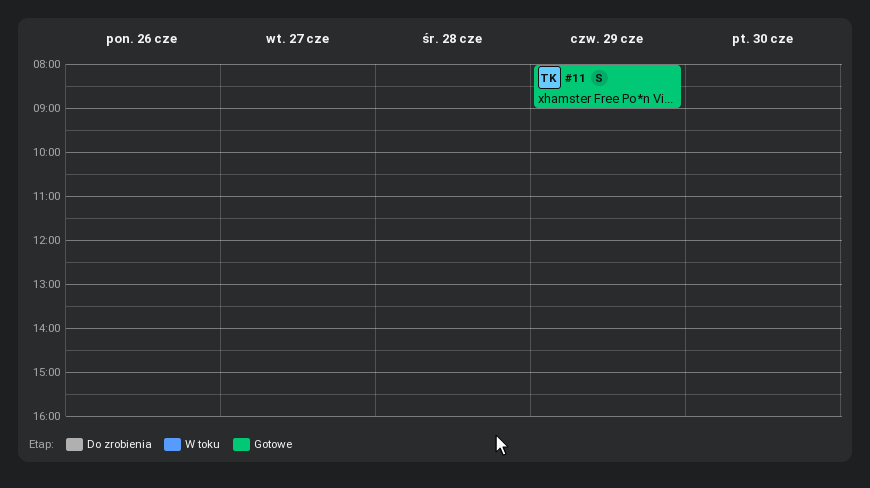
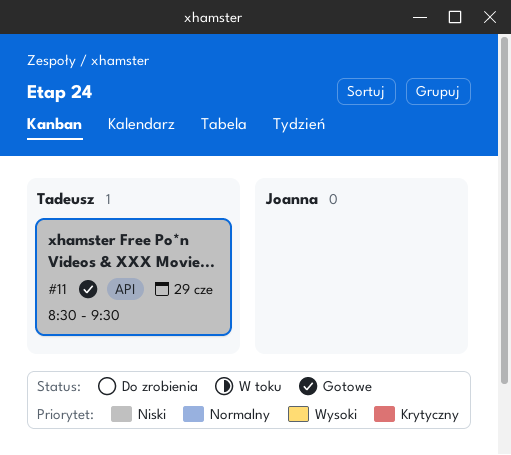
#11, begins: 08:00 -> 08:30
#11, ends: 09:00 -> 09:30

